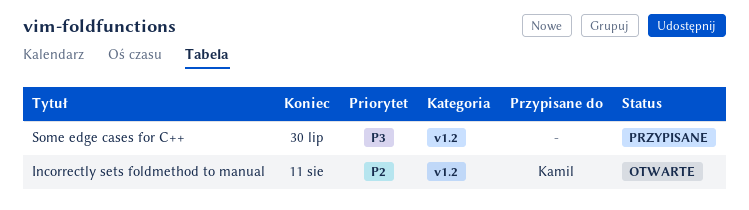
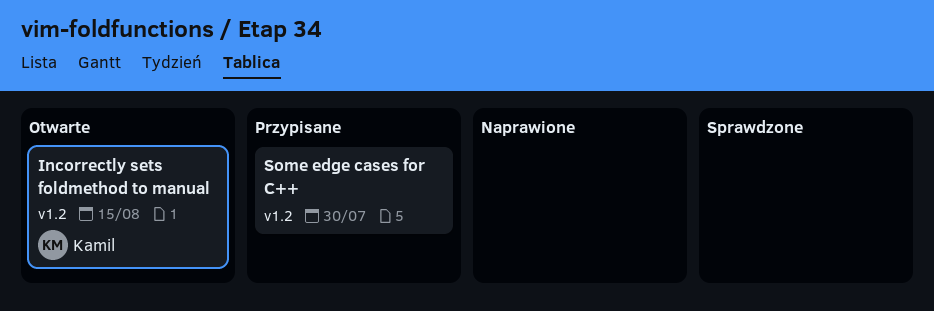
Incorrectly sets foldmethod to manual, due: Aug 11 -> Aug 15

